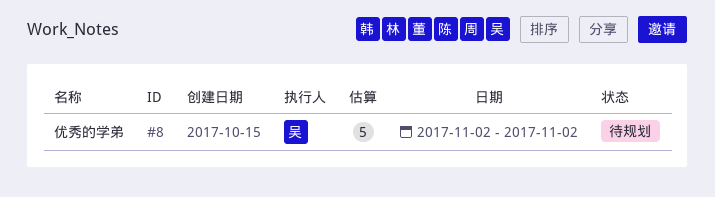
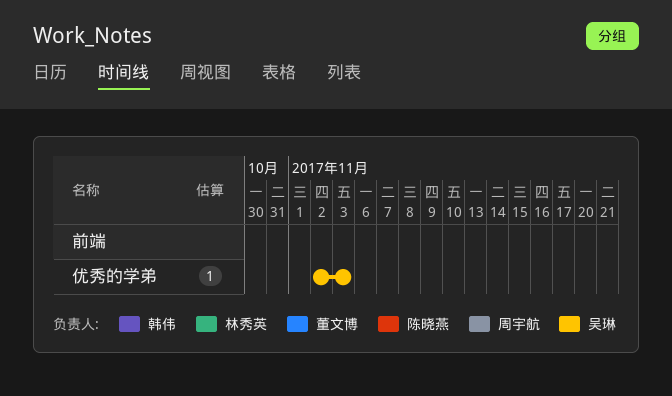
优秀的学弟, estimate: 5 -> 1
优秀的学弟, due: Nov 2 -> Nov 3

